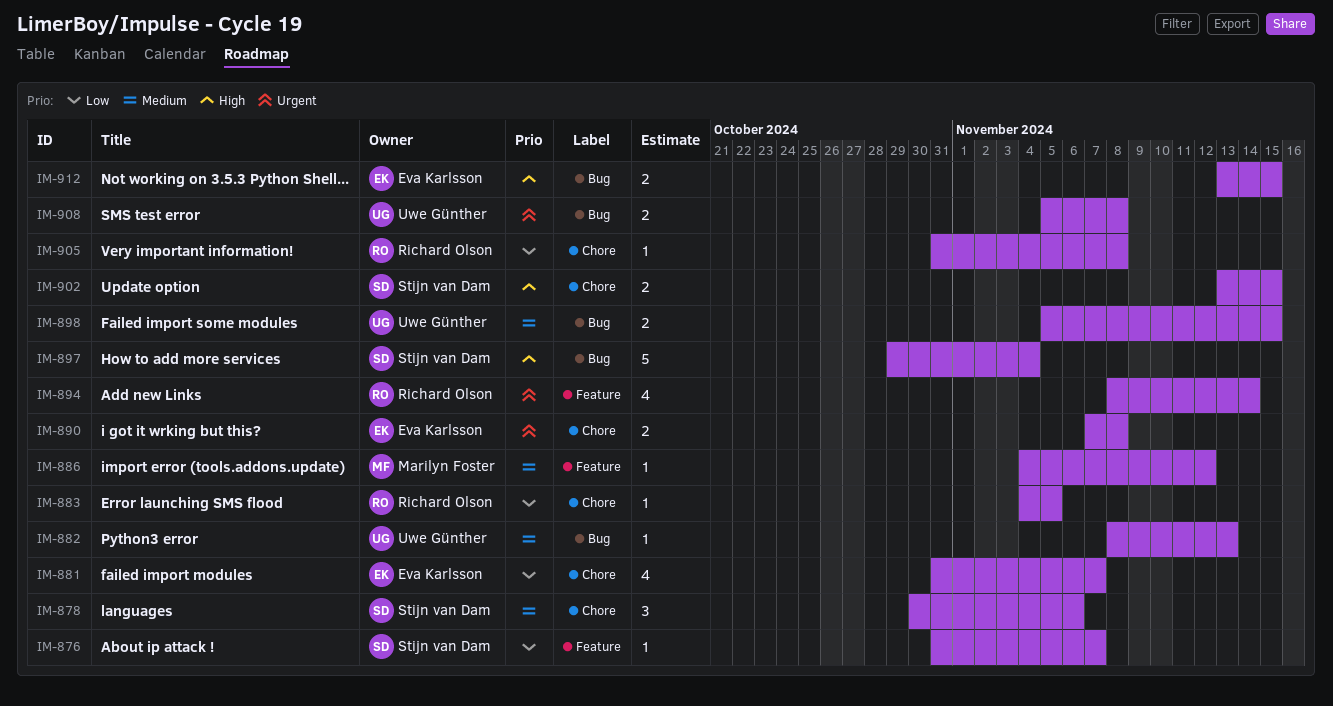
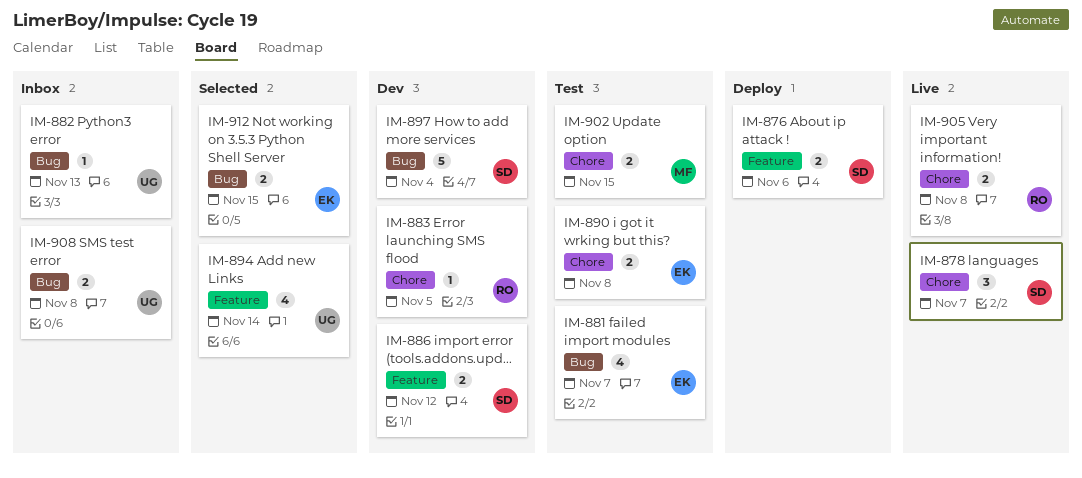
IM-876, estimate: 1 -> 2
IM-876, due: Nov 7 -> Nov 6
IM-878, due: Nov 6 -> Nov 7
IM-881, label: Chore -> Bug
IM-886, owner: Marilyn Foster -> Stijn van Dam
IM-886, estimate: 1 -> 2
IM-894, owner: Richard Olson -> Uwe Günther
IM-898: present -> none
IM-902, owner: Stijn van Dam -> Marilyn Foster
IM-905, estimate: 1 -> 2

